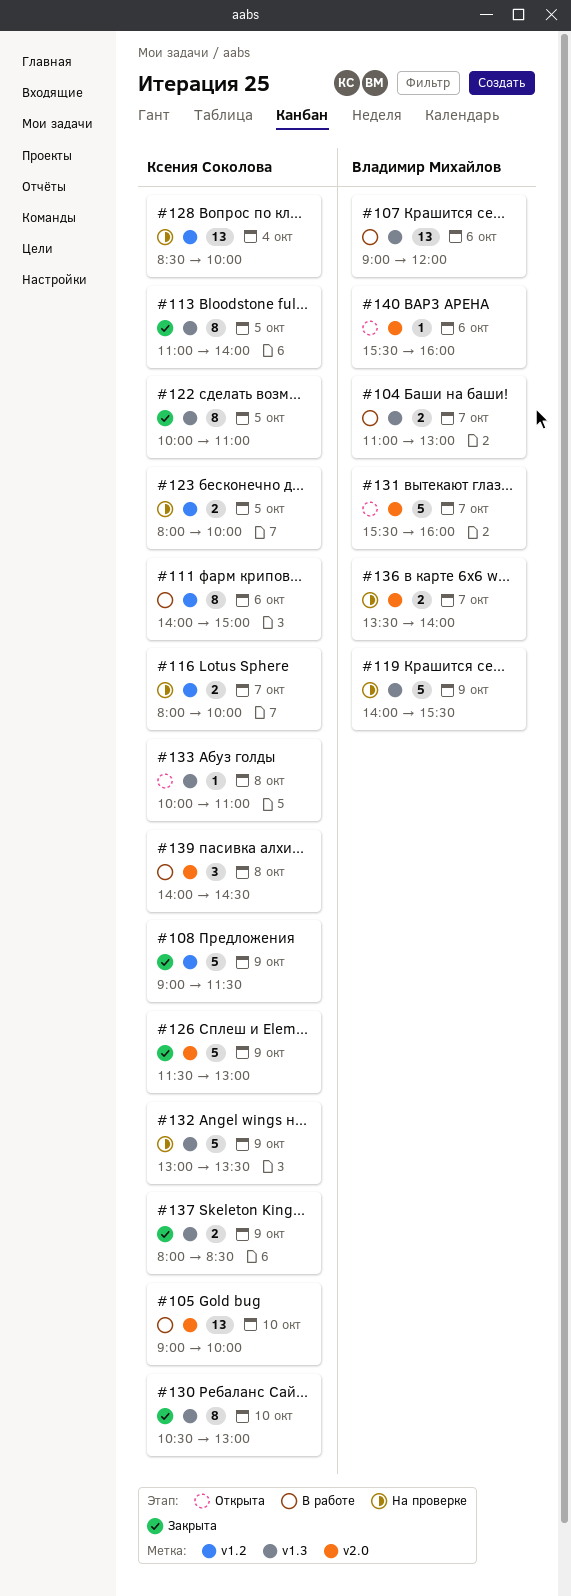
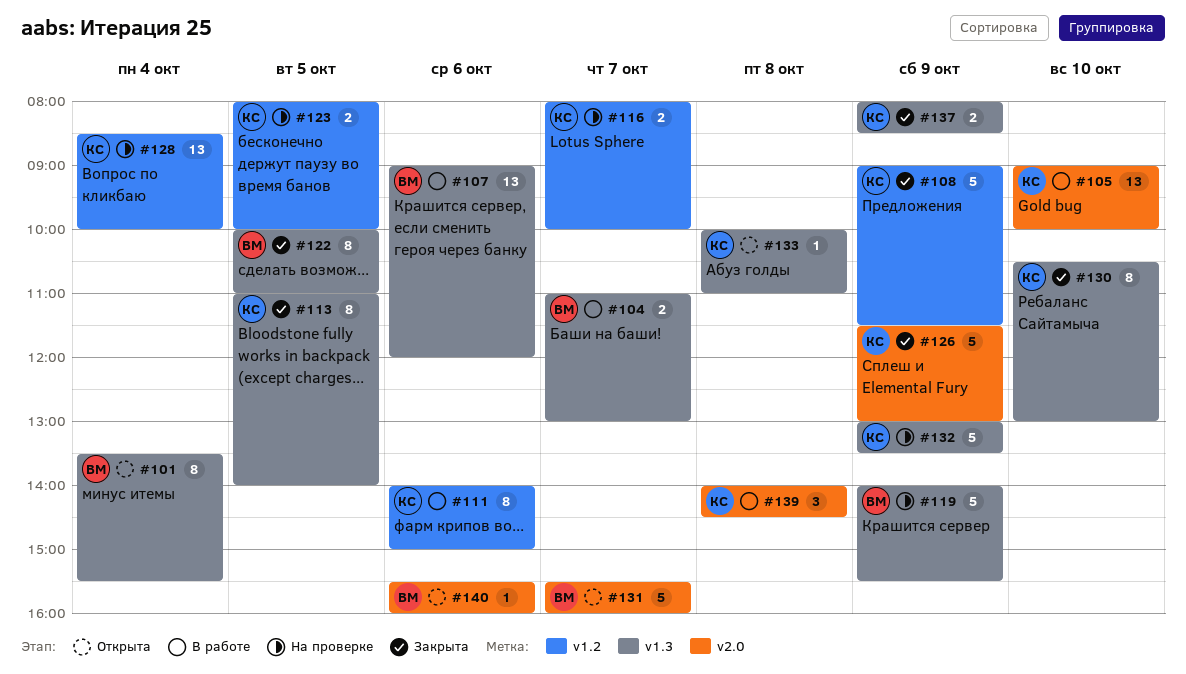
#101: none -> present
#122, owner: Ксения Соколова -> Владимир Михайлов
#136: present -> none

